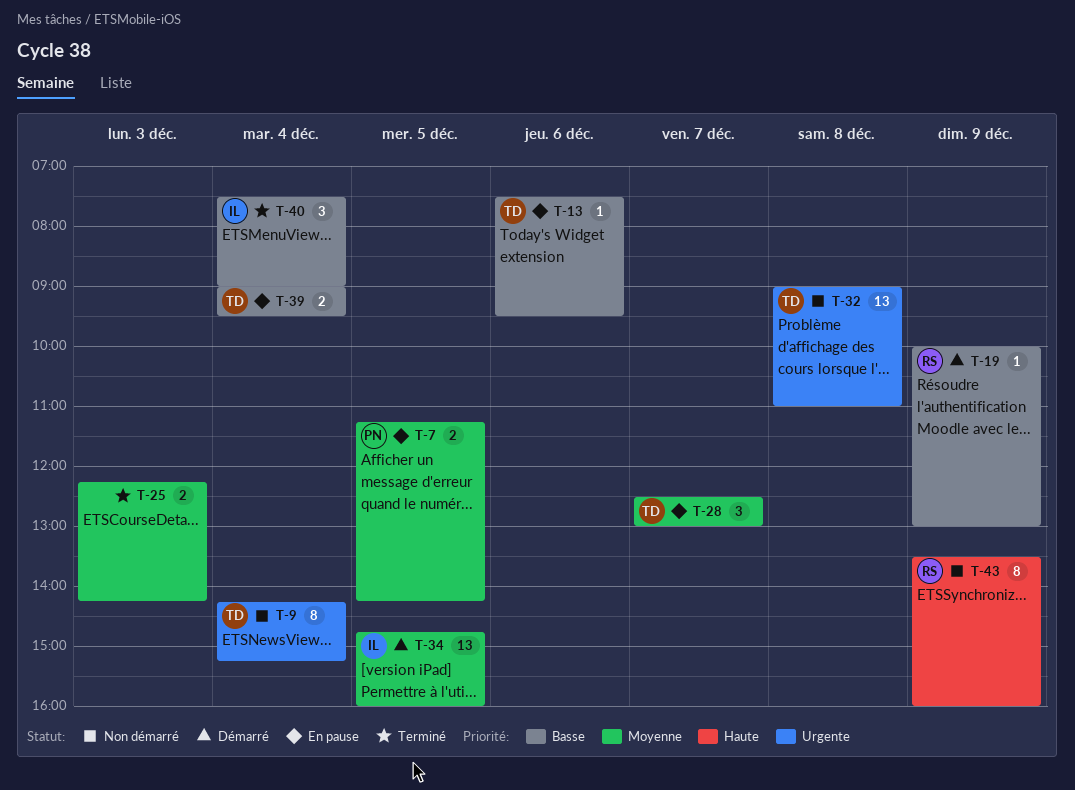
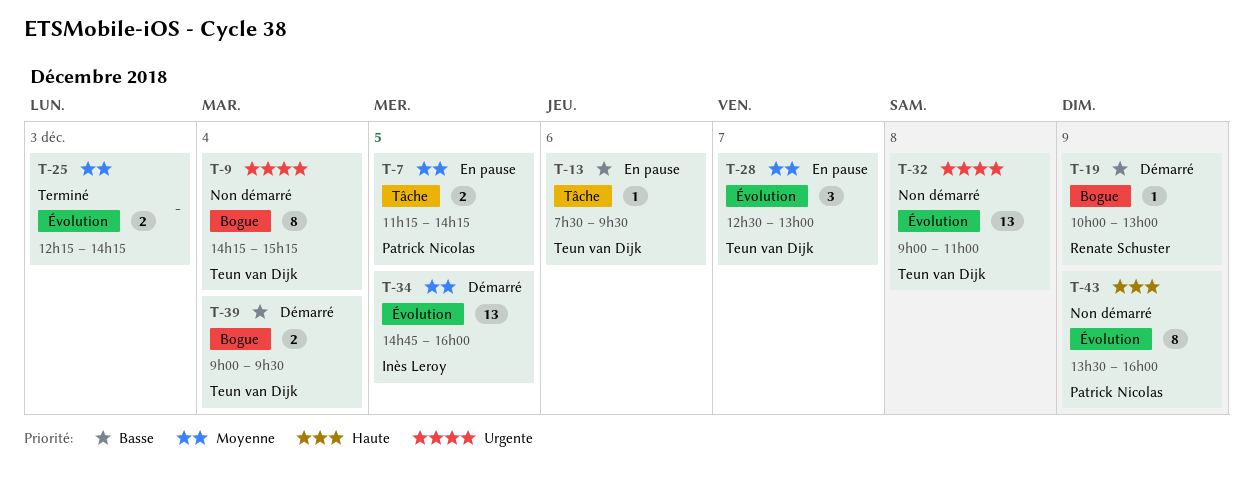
T-39, status: En pause -> Démarré
T-40: present -> none
T-43, owner: Renate Schuster -> Patrick Nicolas

